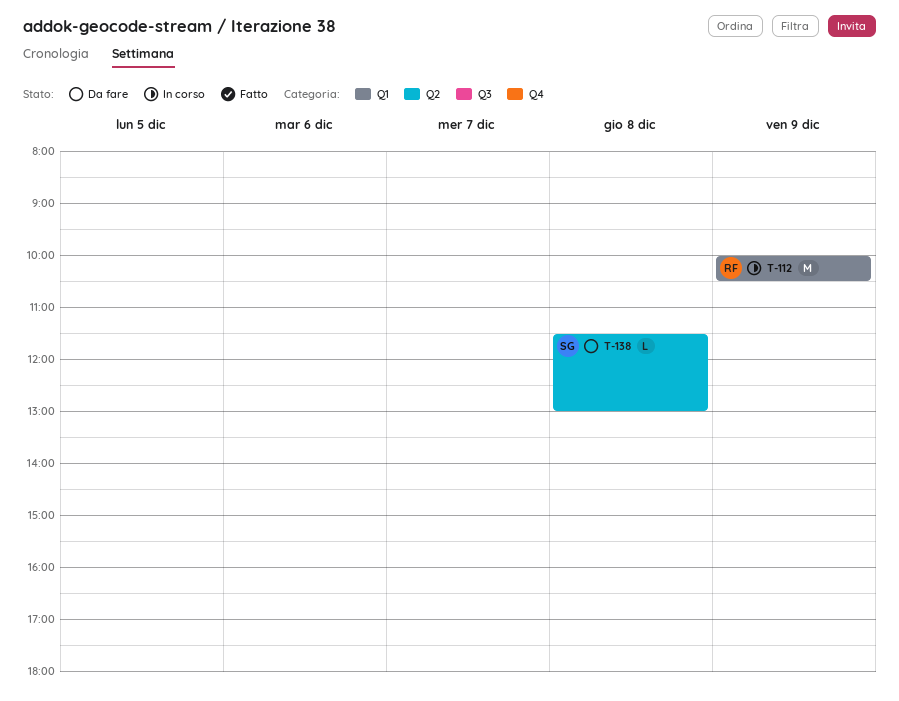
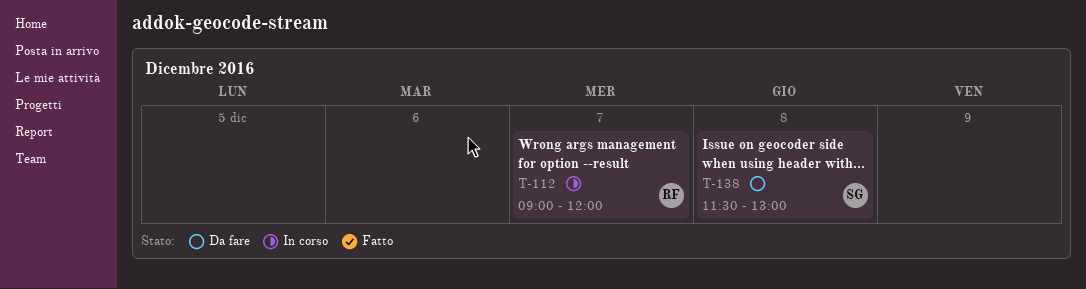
T-112, day: Dec 9 -> Dec 7
T-112, begins: 10:00 -> 09:00
T-112, ends: 10:30 -> 12:00

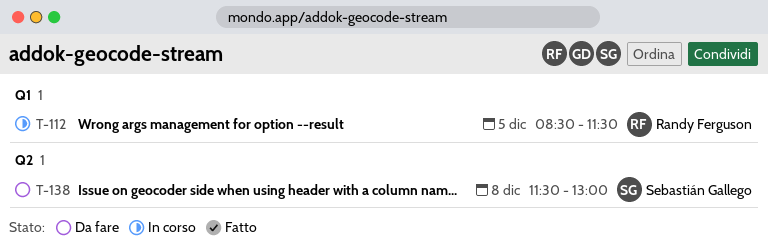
T-112, day: Dec 7 -> Dec 5
T-112, begins: 09:00 -> 08:30
T-112, ends: 12:00 -> 11:30

